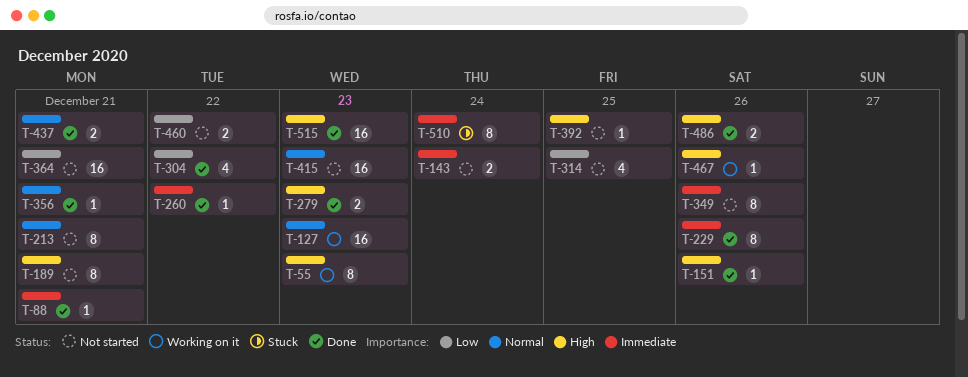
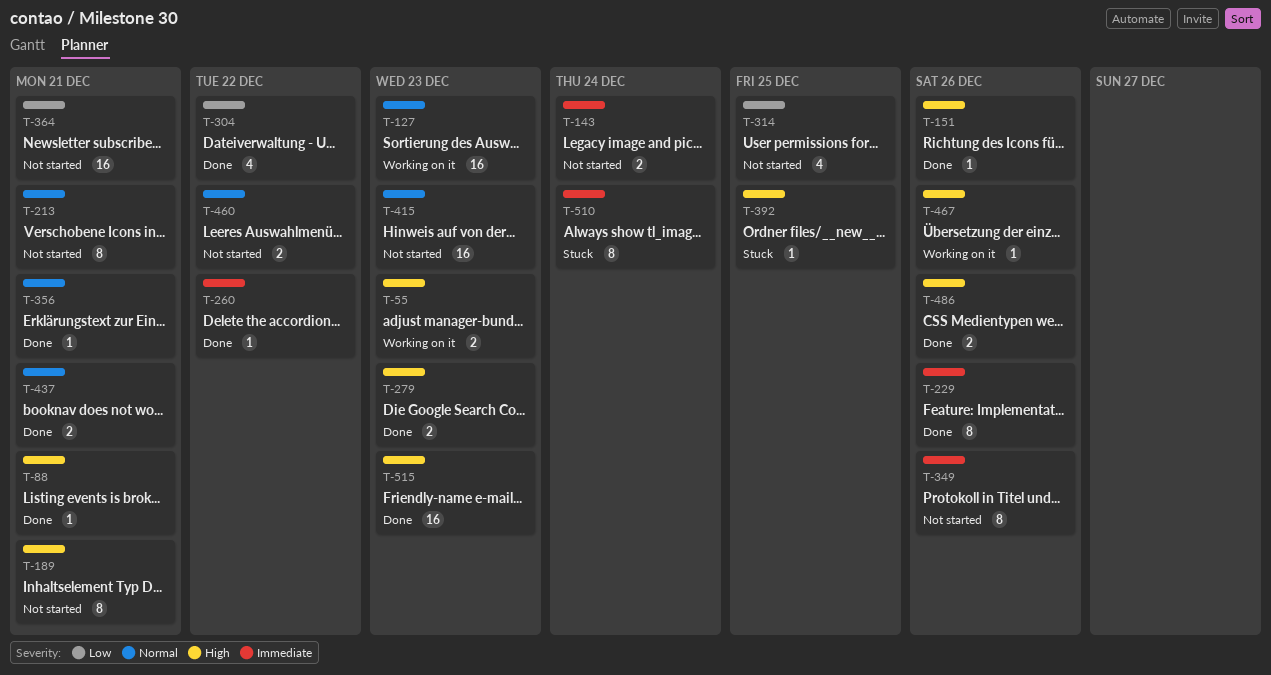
T-55, estimate: 8 -> 2
T-88, priority: Immediate -> High
T-392, status: Not started -> Stuck
T-460, priority: Low -> Normal

